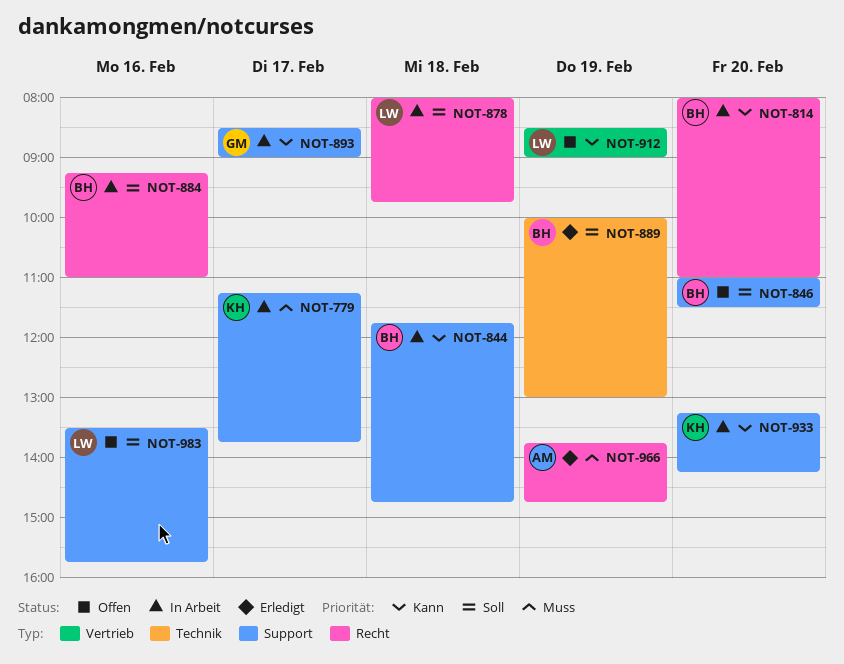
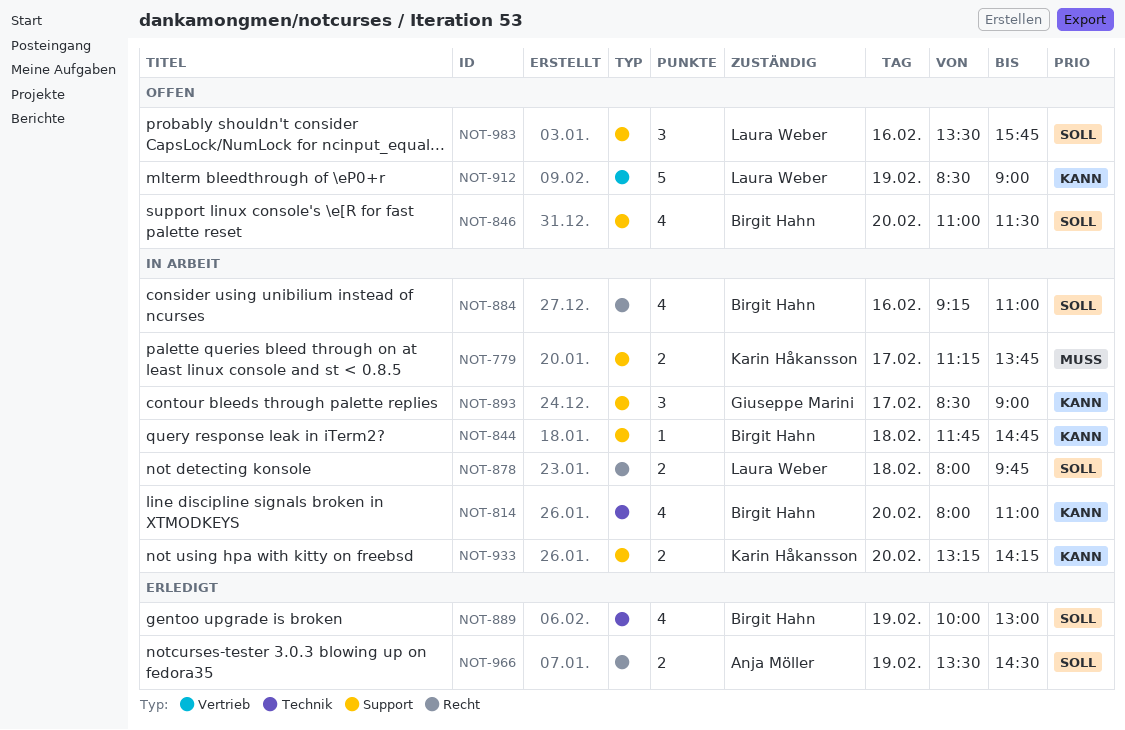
NOT-814, label: Recht -> Technik
NOT-966, priority: Muss -> Soll
NOT-966, begins: 13:45 -> 13:30
NOT-966, ends: 14:45 -> 14:30

